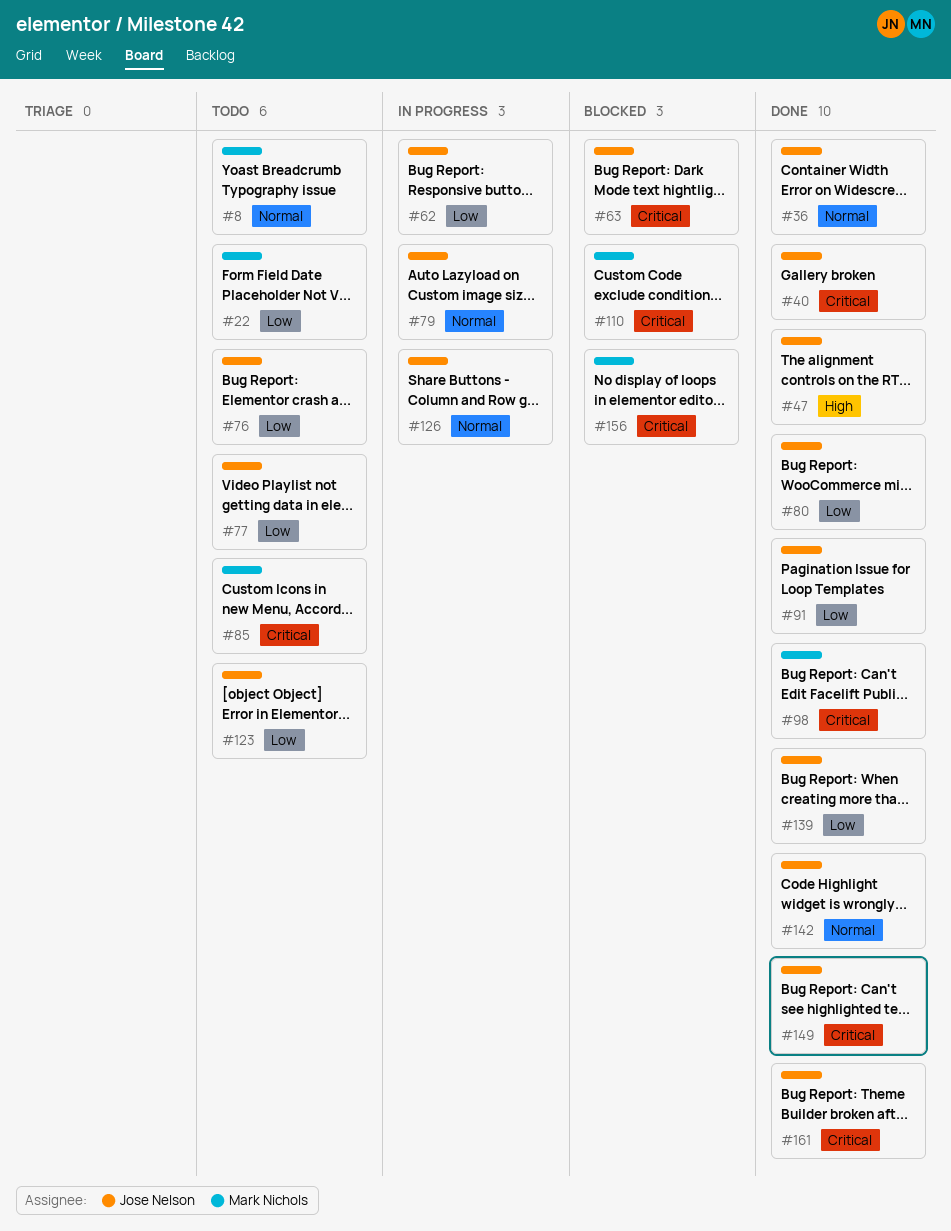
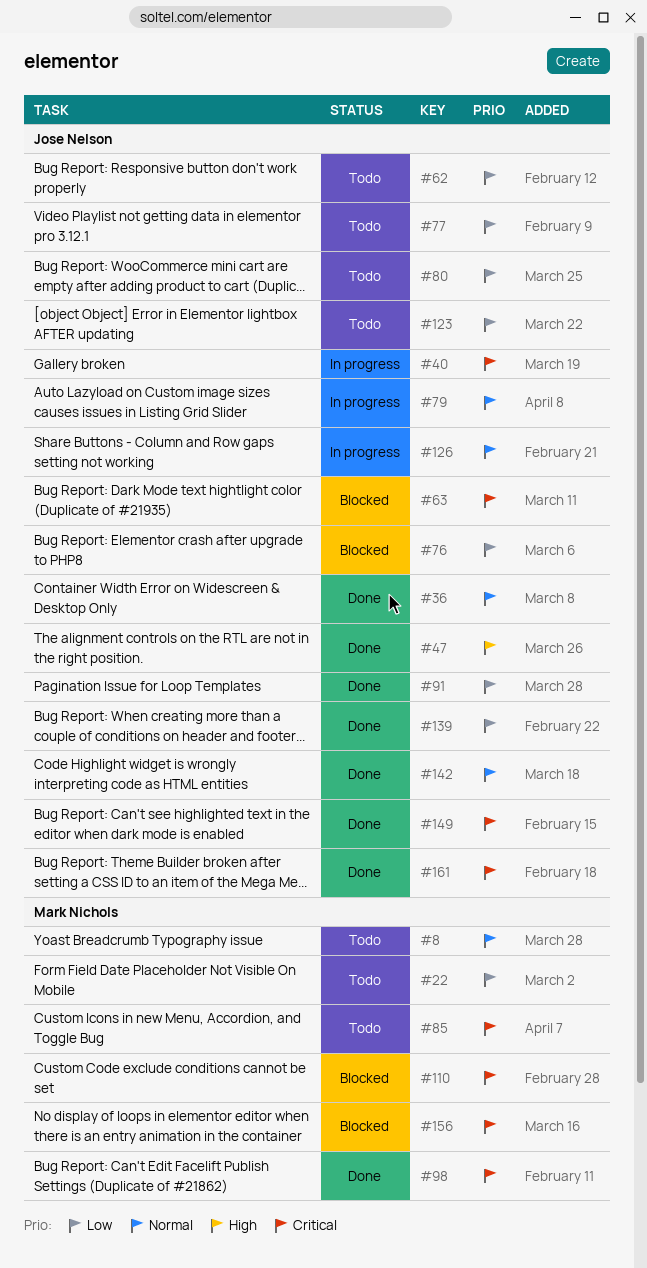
#40, status: Done -> In progress
#62, status: In progress -> Todo
#76, status: Todo -> Blocked
#80, status: Done -> Todo

